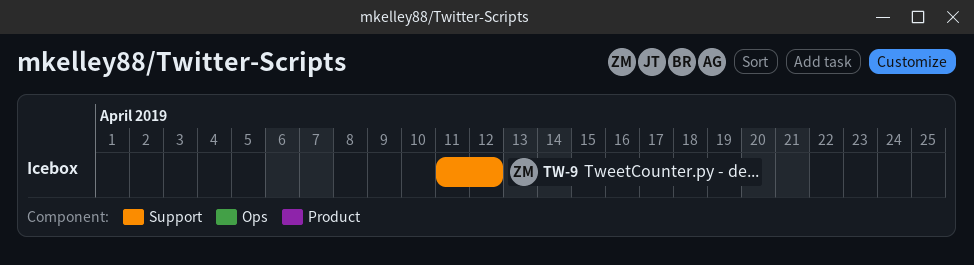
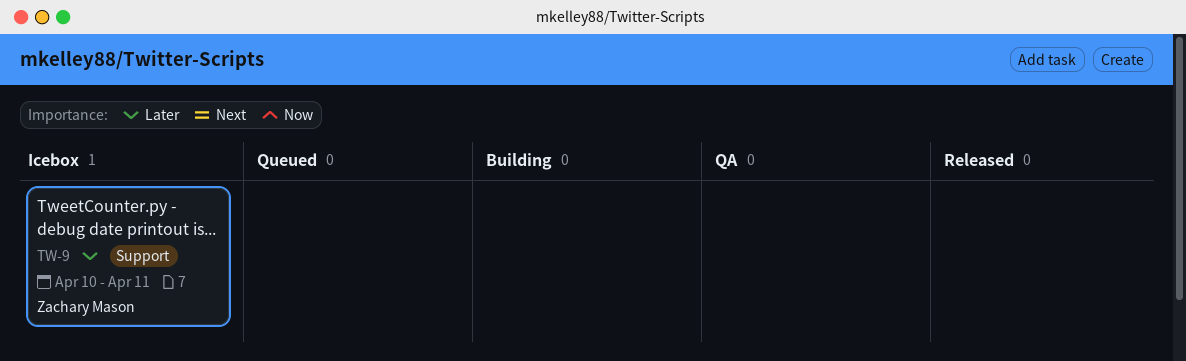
TW-9, start: Apr 11 -> Apr 10
TW-9, due: Apr 12 -> Apr 11

